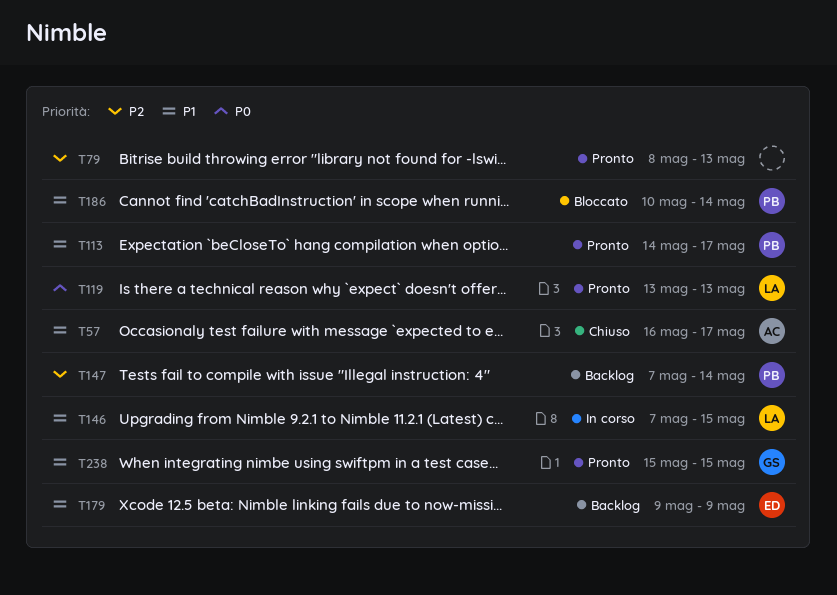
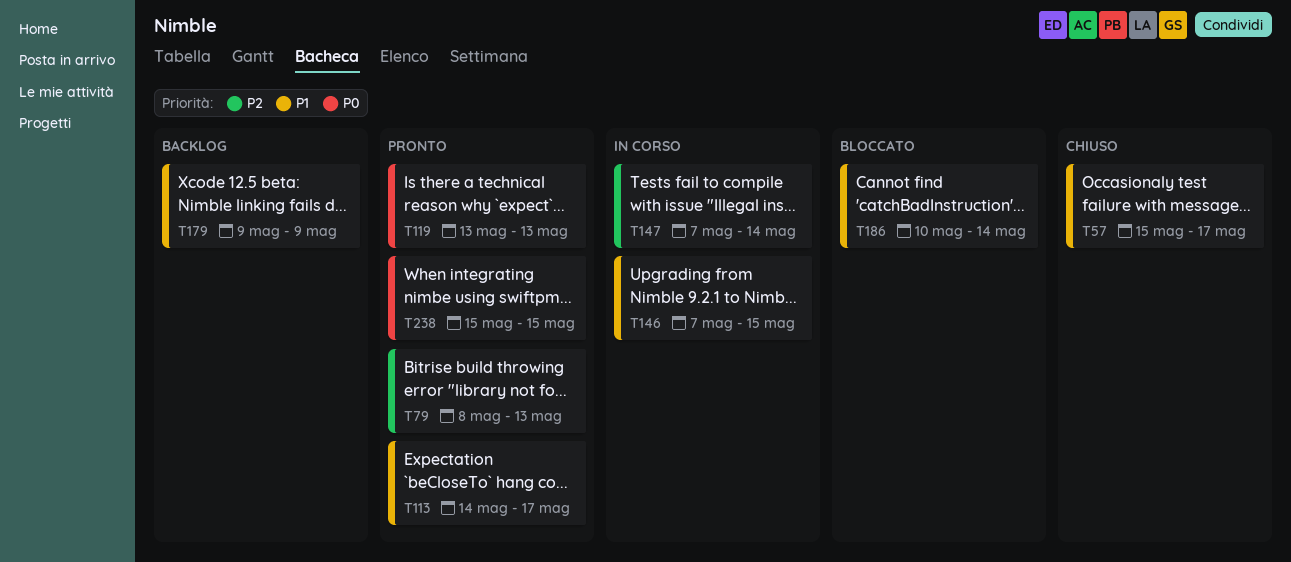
T57, start: May 16 -> May 15
T147, status: Backlog -> In corso
T238, priority: P1 -> P0

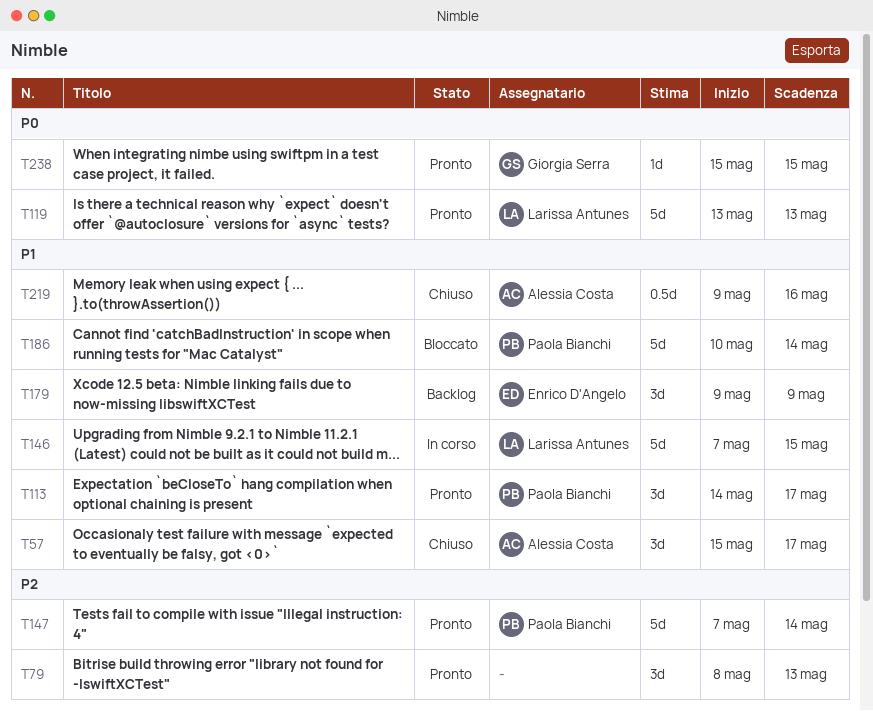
T147, status: In corso -> Pronto
T219: none -> present

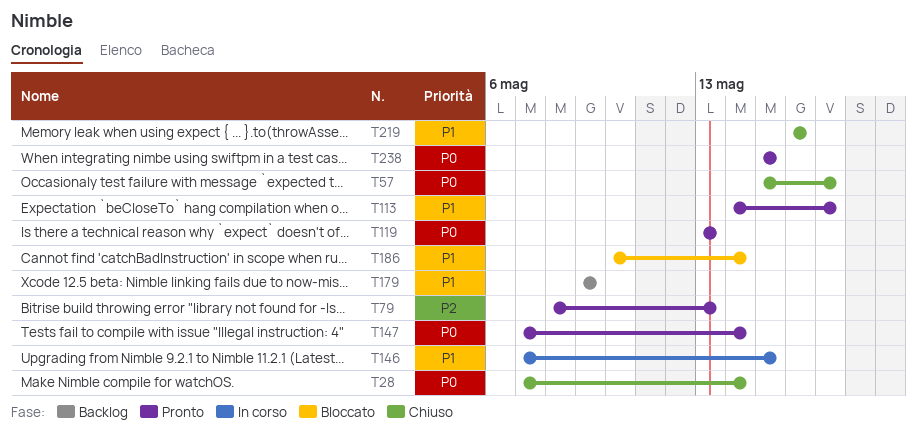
T28: none -> present
T57, priority: P1 -> P0
T147, priority: P2 -> P0
T219, start: May 9 -> May 16

